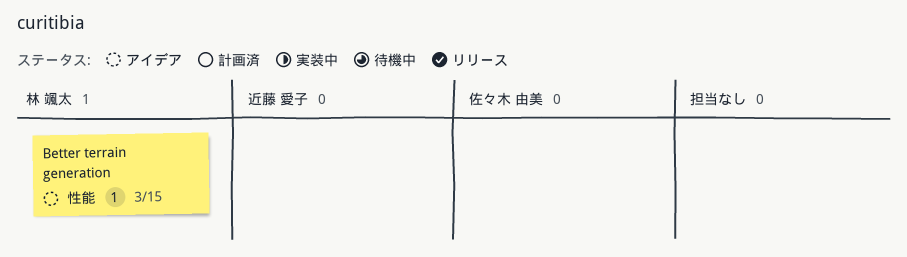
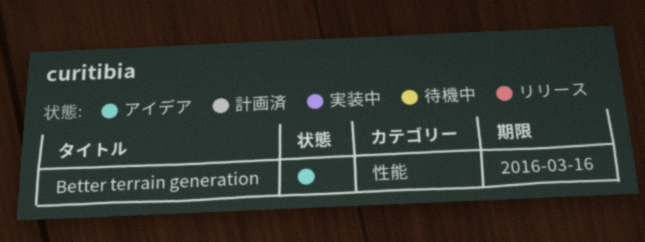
Better terrain generation, due: Mar 15 -> Mar 16

